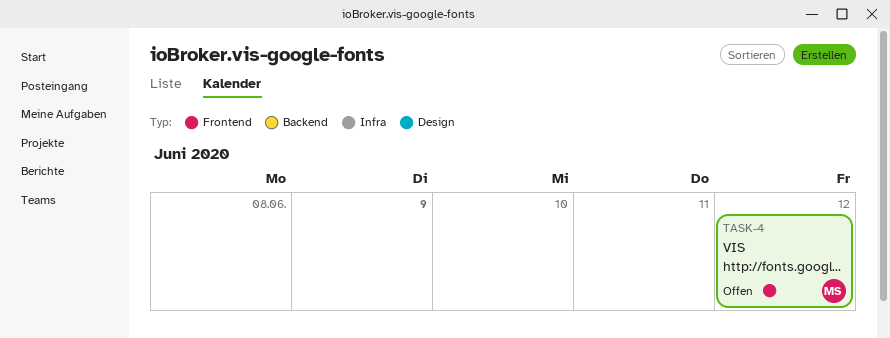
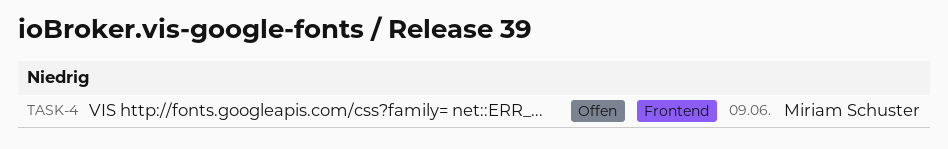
TASK-4, due: Jun 12 -> Jun 9

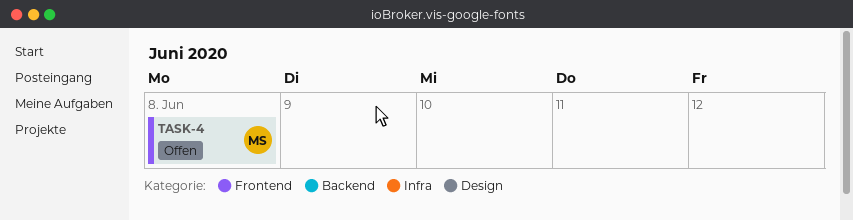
TASK-4, due: Jun 9 -> Jun 8

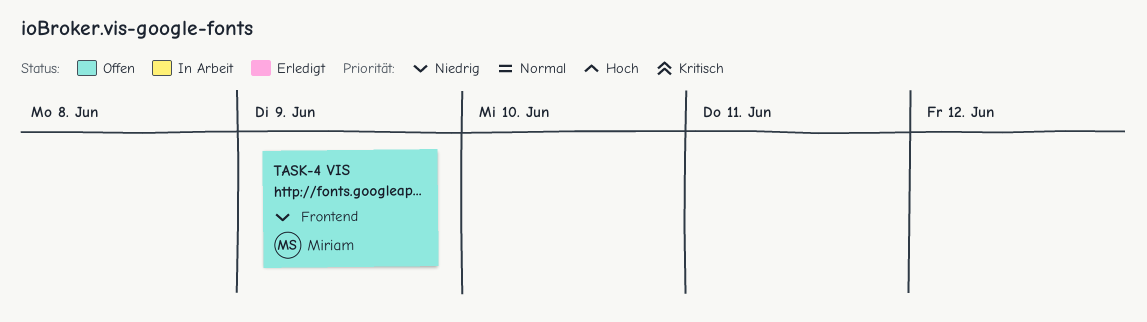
TASK-4, due: Jun 8 -> Jun 9

